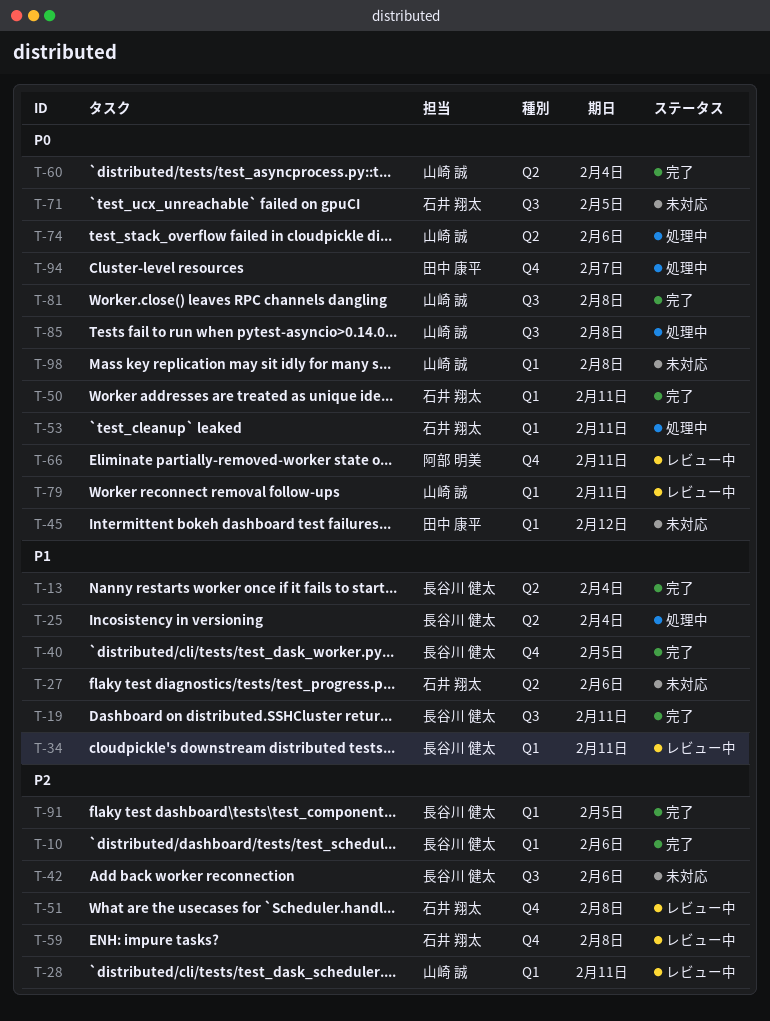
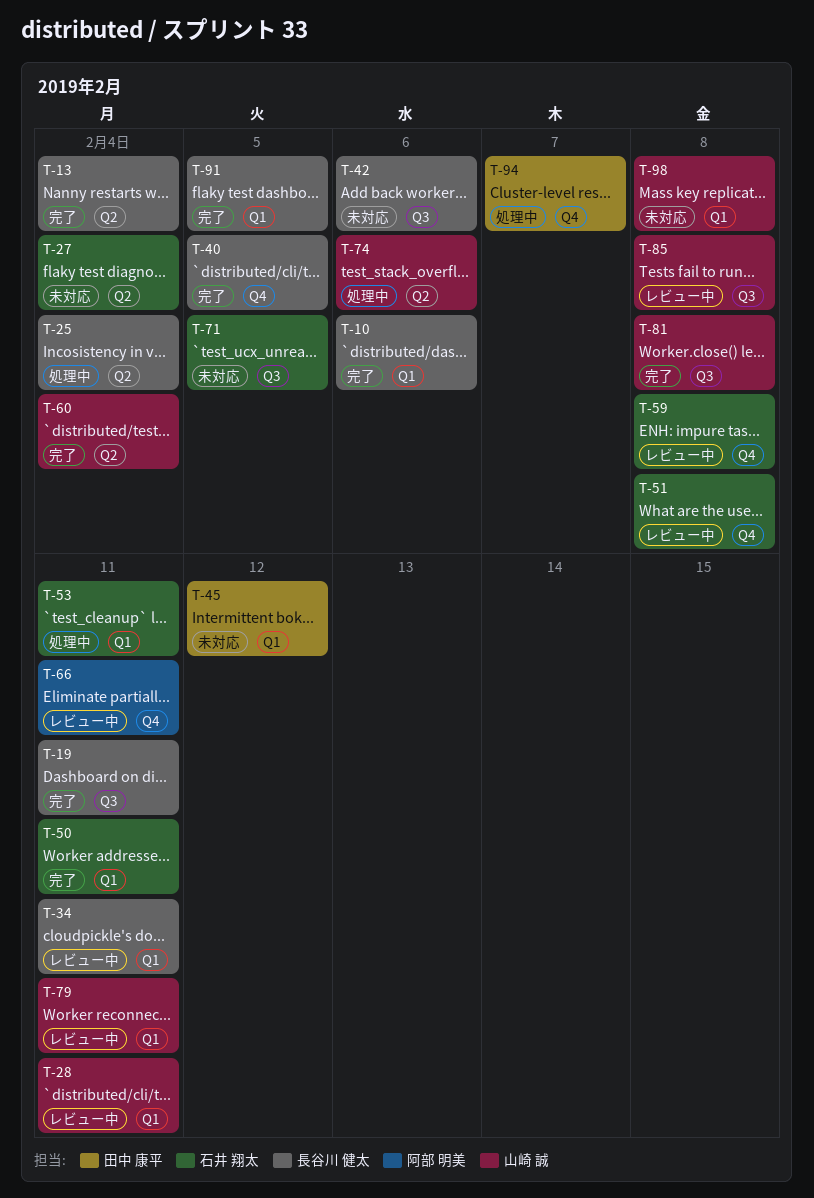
T-27, due: Feb 6 -> Feb 4
T-85, status: 処理中 -> レビュー中

